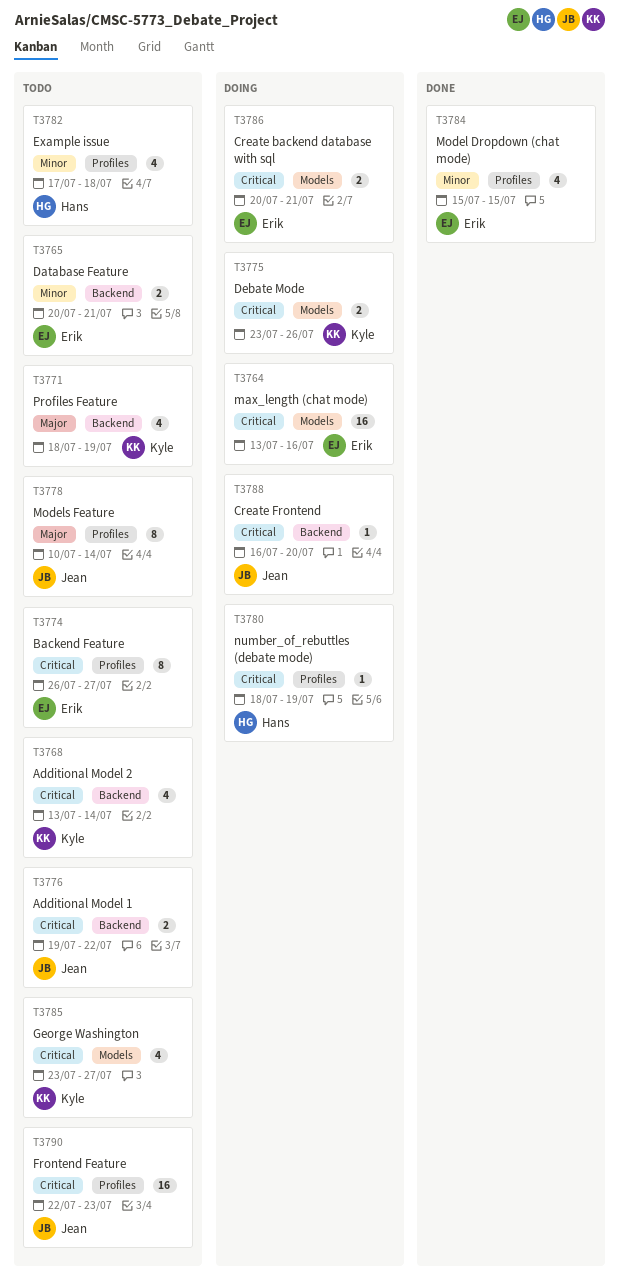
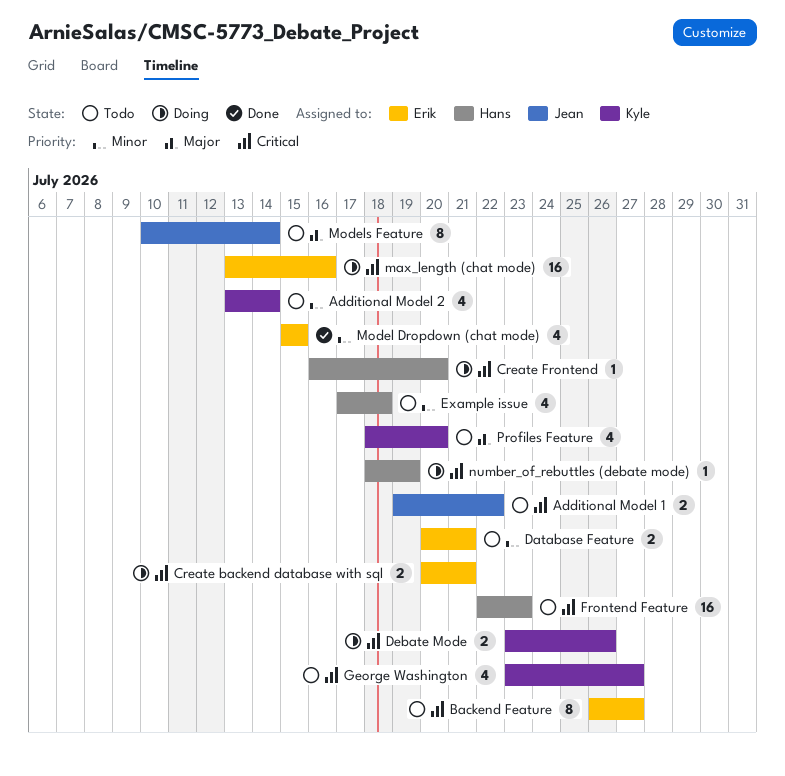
Additional Model 2, priority: Critical -> Minor
Create Frontend, owner: Jean -> Hans
Frontend Feature, owner: Jean -> Hans
Profiles Feature, due: Jul 19 -> Jul 20

